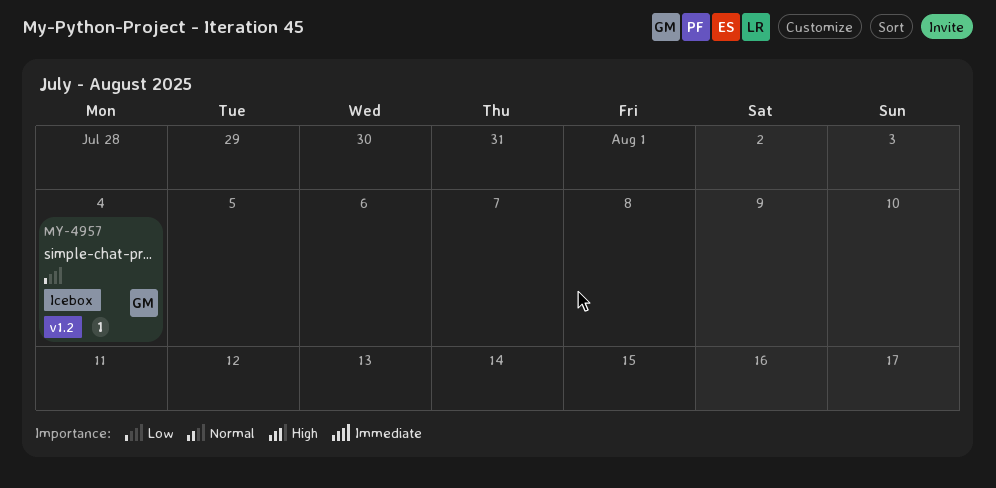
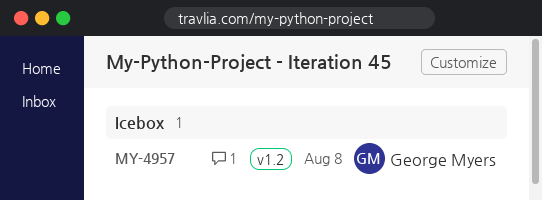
MY-4957, due: Aug 4 -> Aug 8

